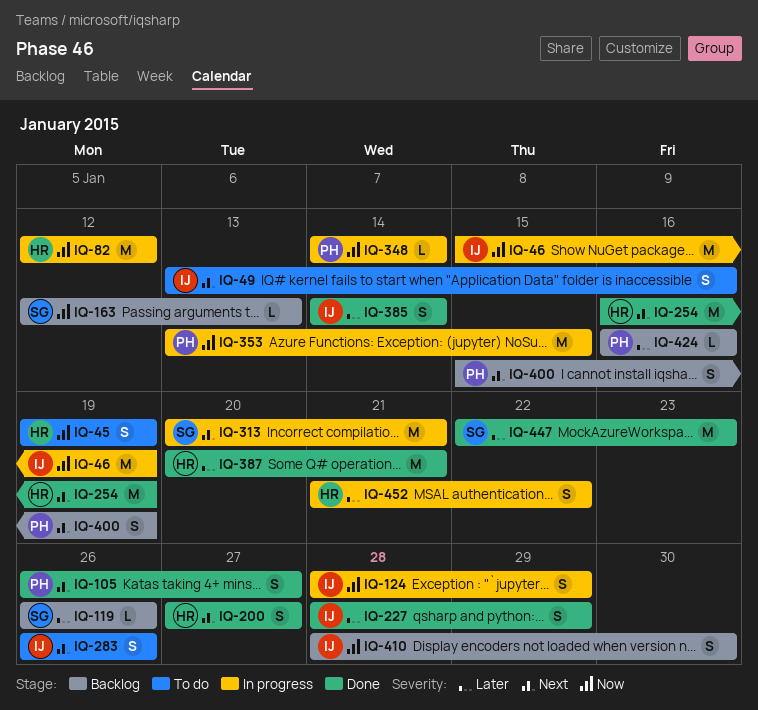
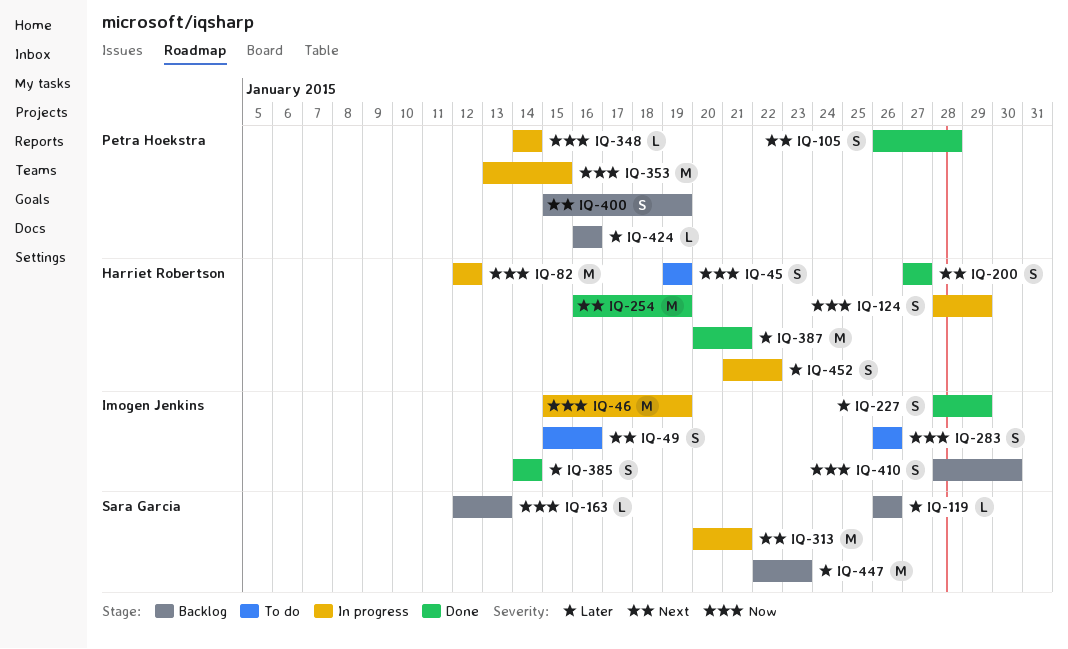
IQ-49, start: Jan 13 -> Jan 15
IQ-105, due: Jan 27 -> Jan 28
IQ-124, owner: Imogen Jenkins -> Harriet Robertson
IQ-283, priority: Next -> Now
IQ-447, status: Done -> Backlog

